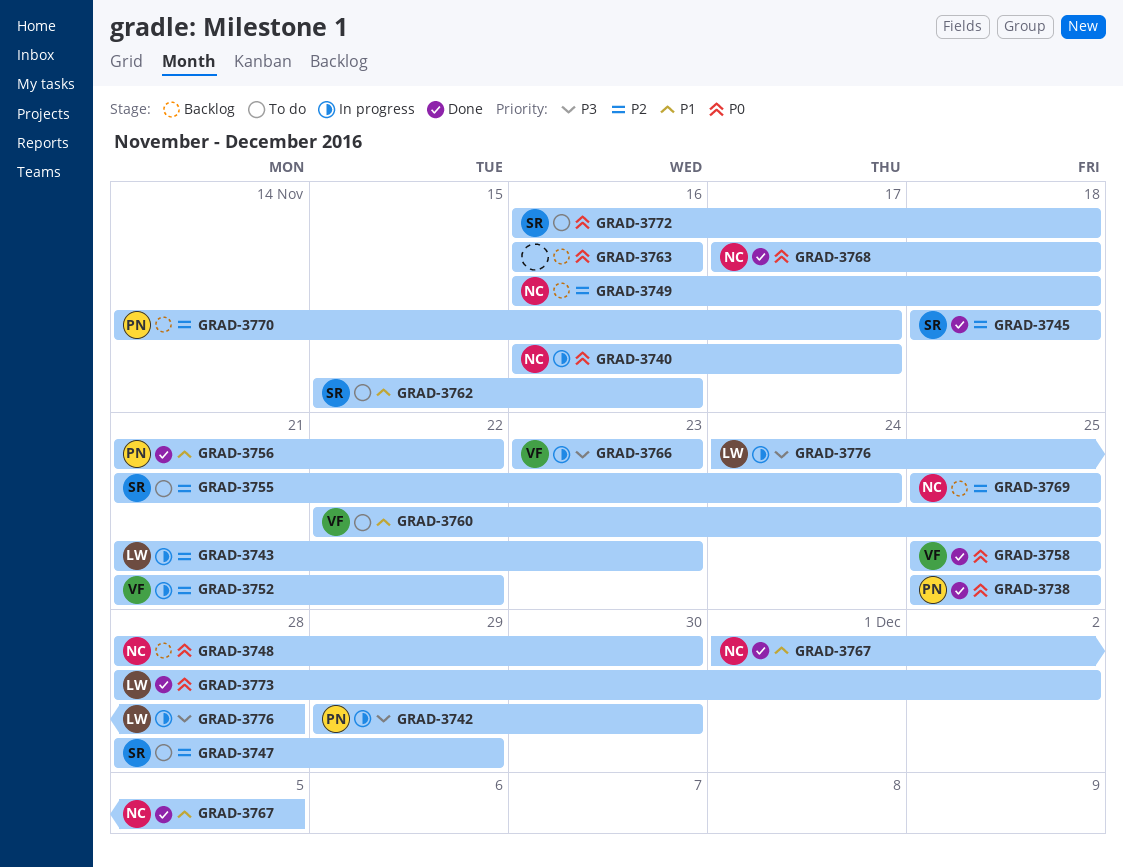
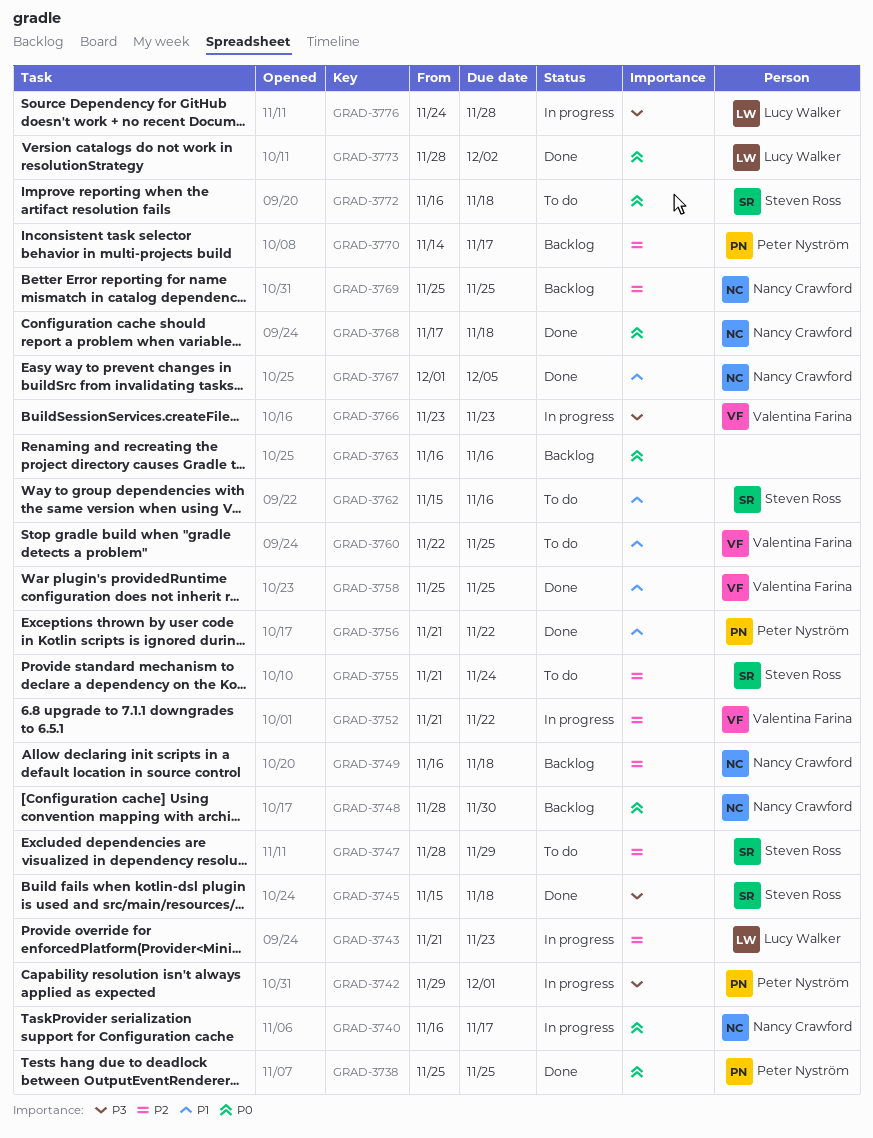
GRAD-3742, due: Nov 30 -> Dec 1
GRAD-3745, priority: P2 -> P3
GRAD-3745, start: Nov 18 -> Nov 15
GRAD-3758, priority: P0 -> P1

